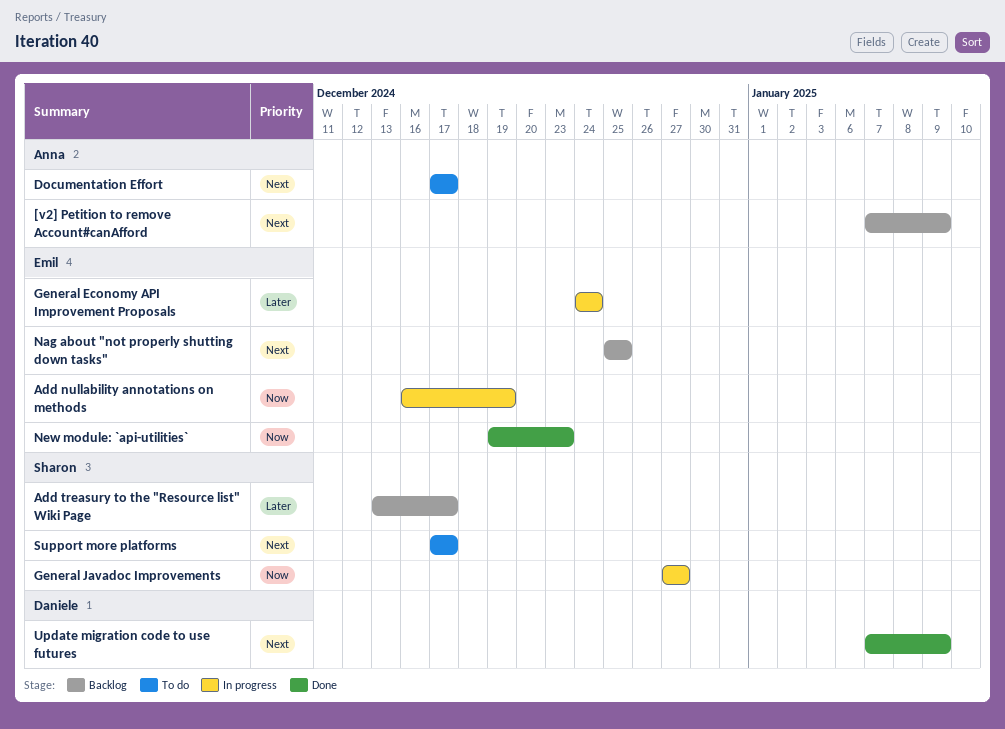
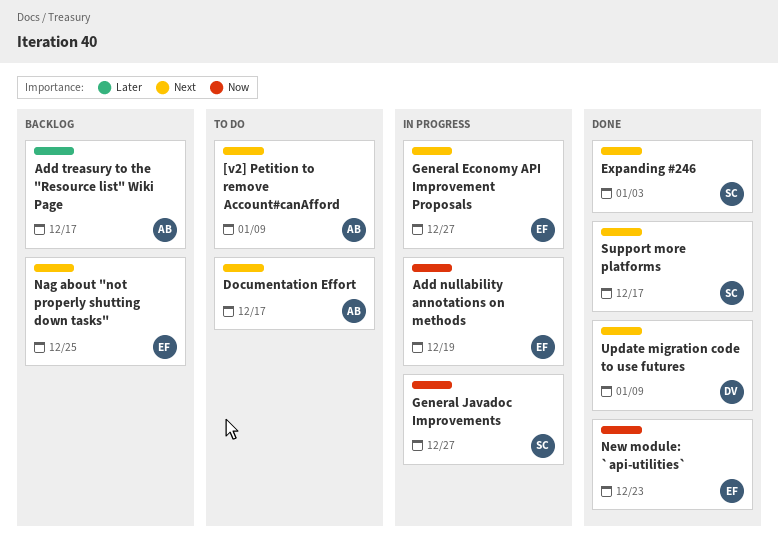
[v2] Petition to remove Account#canAfford, status: Backlog -> To do
Add treasury to the "Resource list" Wiki Page, owner: Sharon -> Anna
Expanding #246: none -> present
General Economy API Improvement Proposals, priority: Later -> Next
General Economy API Improvement Proposals, due: Dec 24 -> Dec 27
Support more platforms, status: To do -> Done

